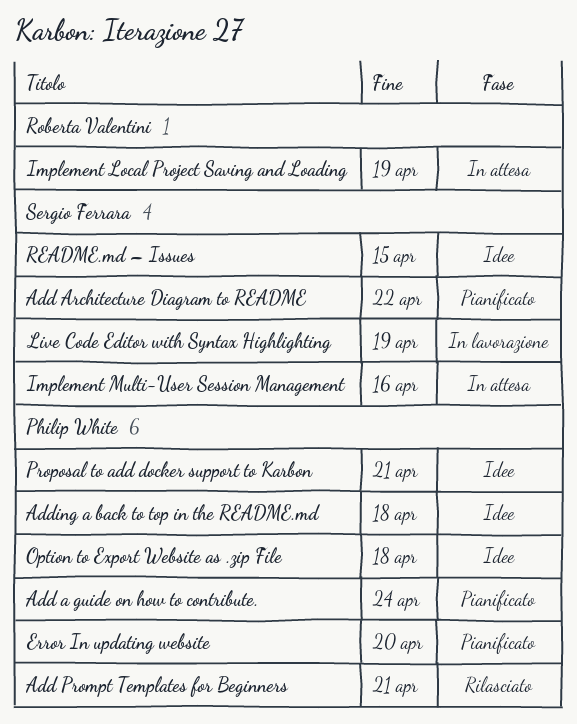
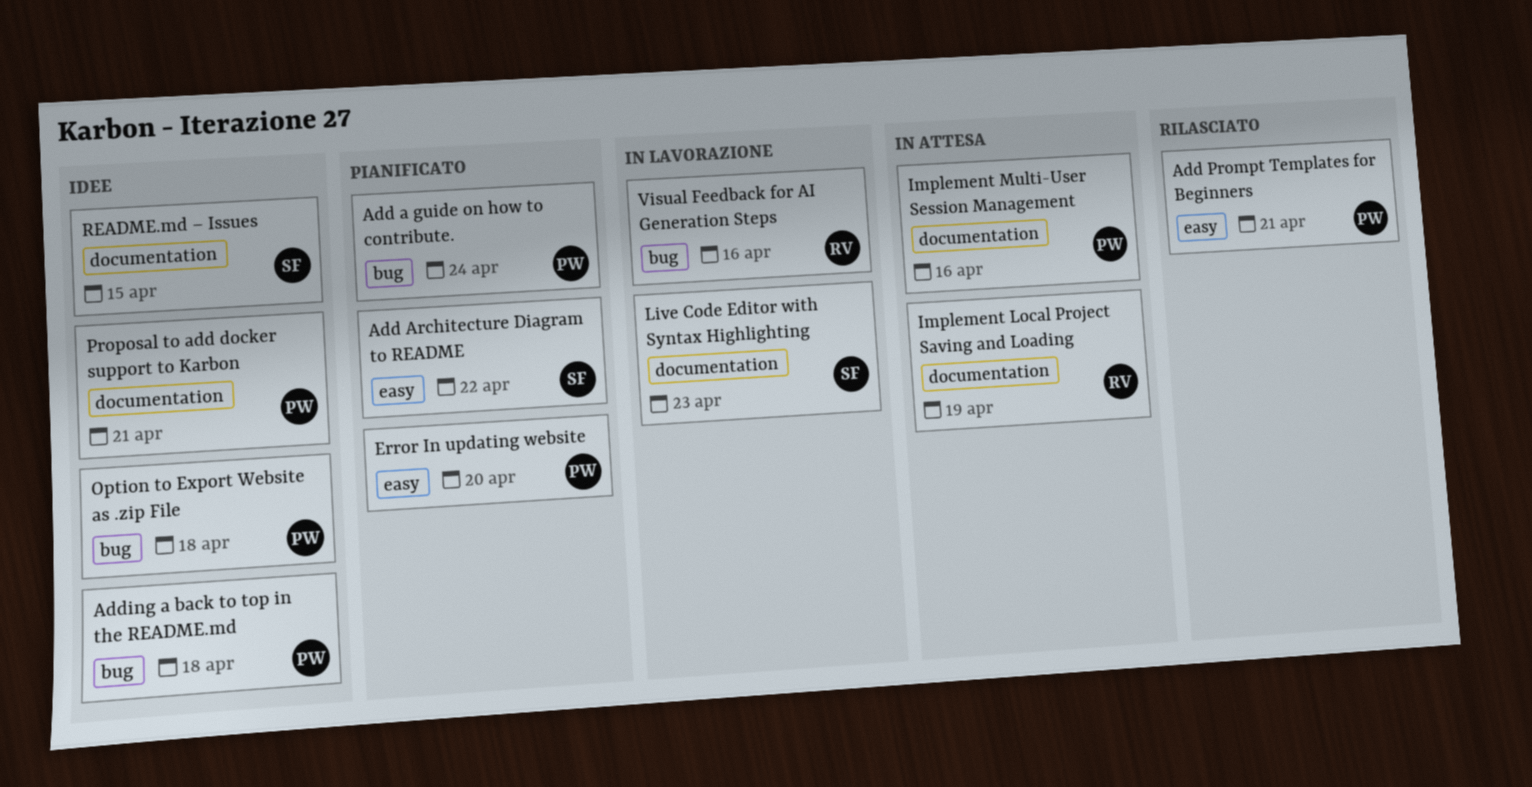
Implement Multi-User Session Management, owner: Sergio Ferrara -> Philip White
Live Code Editor with Syntax Highlighting, due: Apr 19 -> Apr 23
Visual Feedback for AI Generation Steps: none -> present

